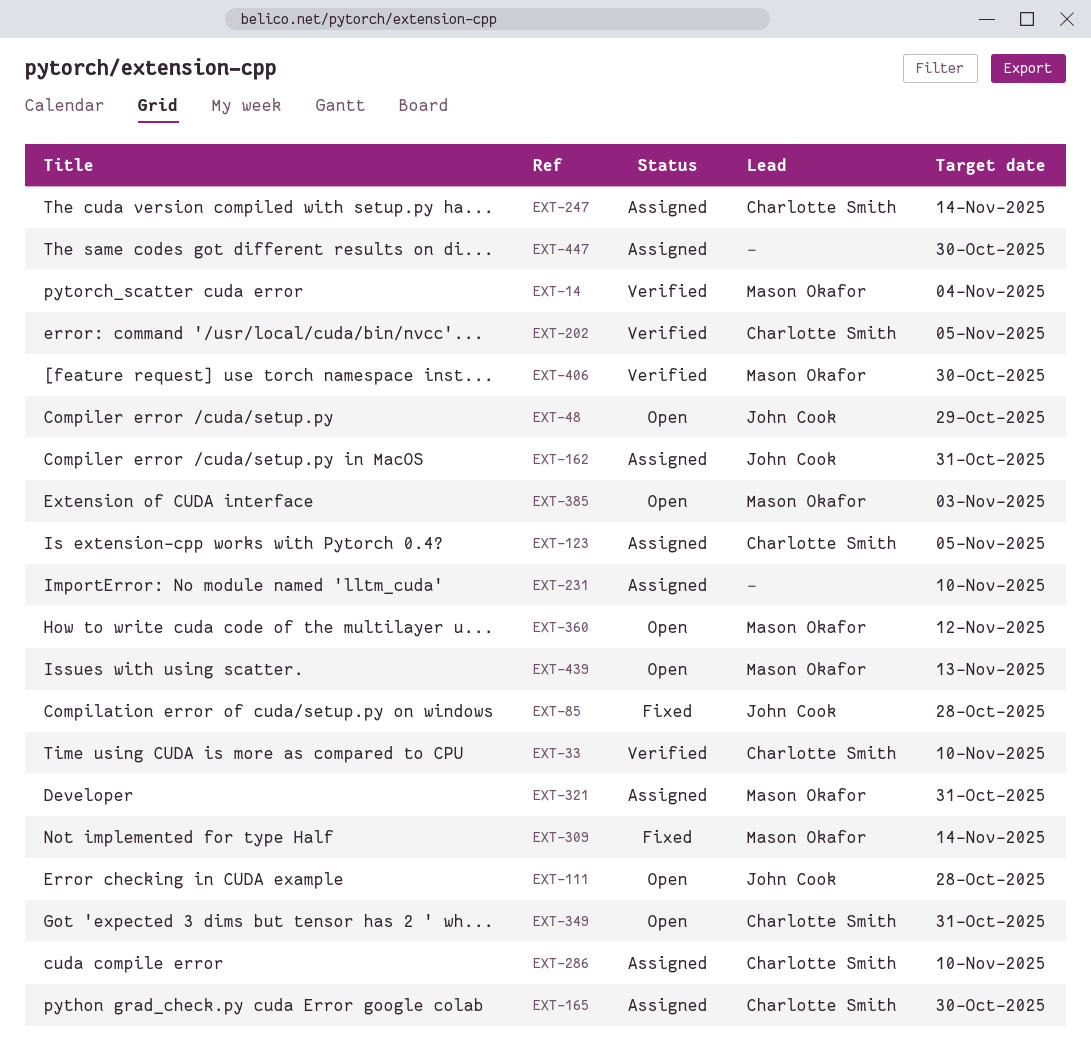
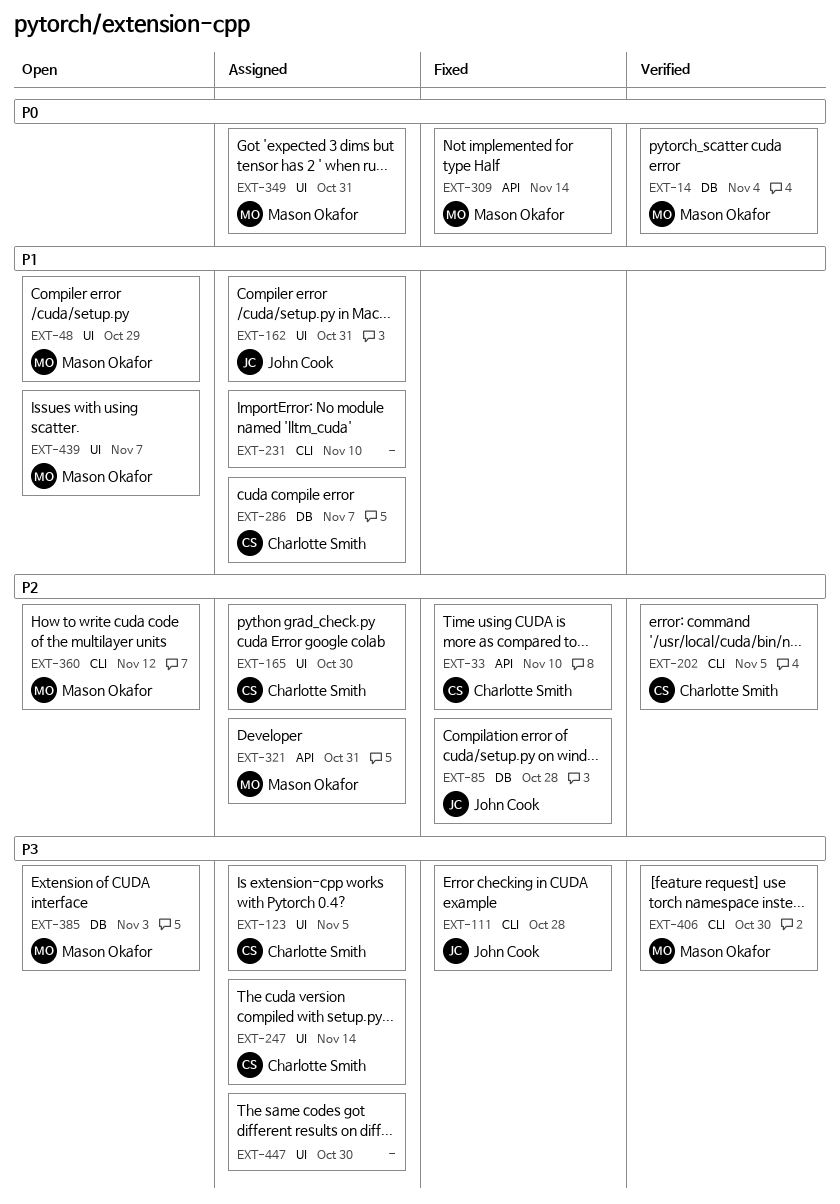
EXT-33, status: Verified -> Fixed
EXT-48, owner: John Cook -> Mason Okafor
EXT-111, status: Open -> Fixed
EXT-286, due: Nov 10 -> Nov 7
EXT-349, status: Open -> Assigned
EXT-349, owner: Charlotte Smith -> Mason Okafor
EXT-439, due: Nov 13 -> Nov 7

